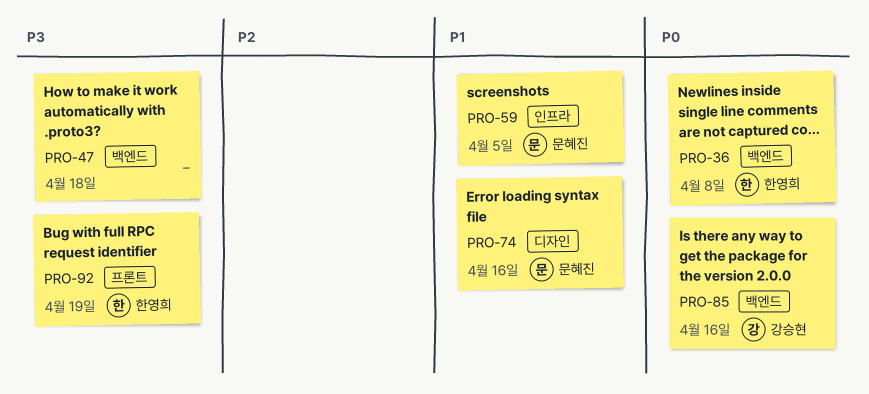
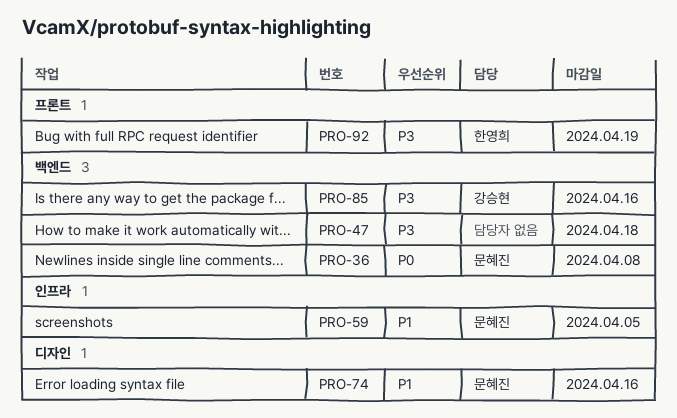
PRO-36, owner: 한영희 -> 문혜진
PRO-85, priority: P0 -> P3

